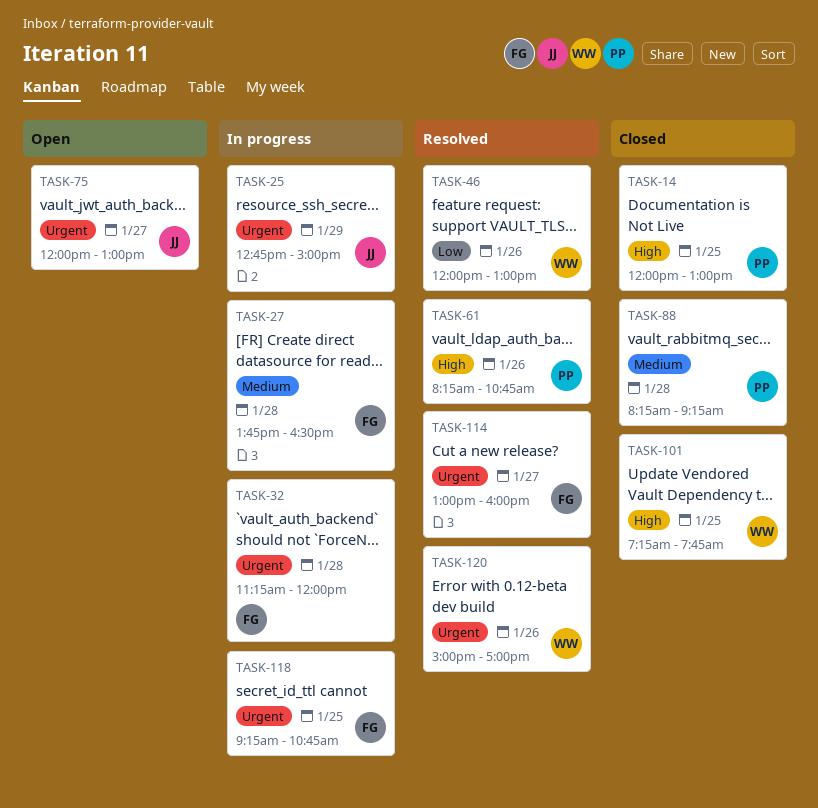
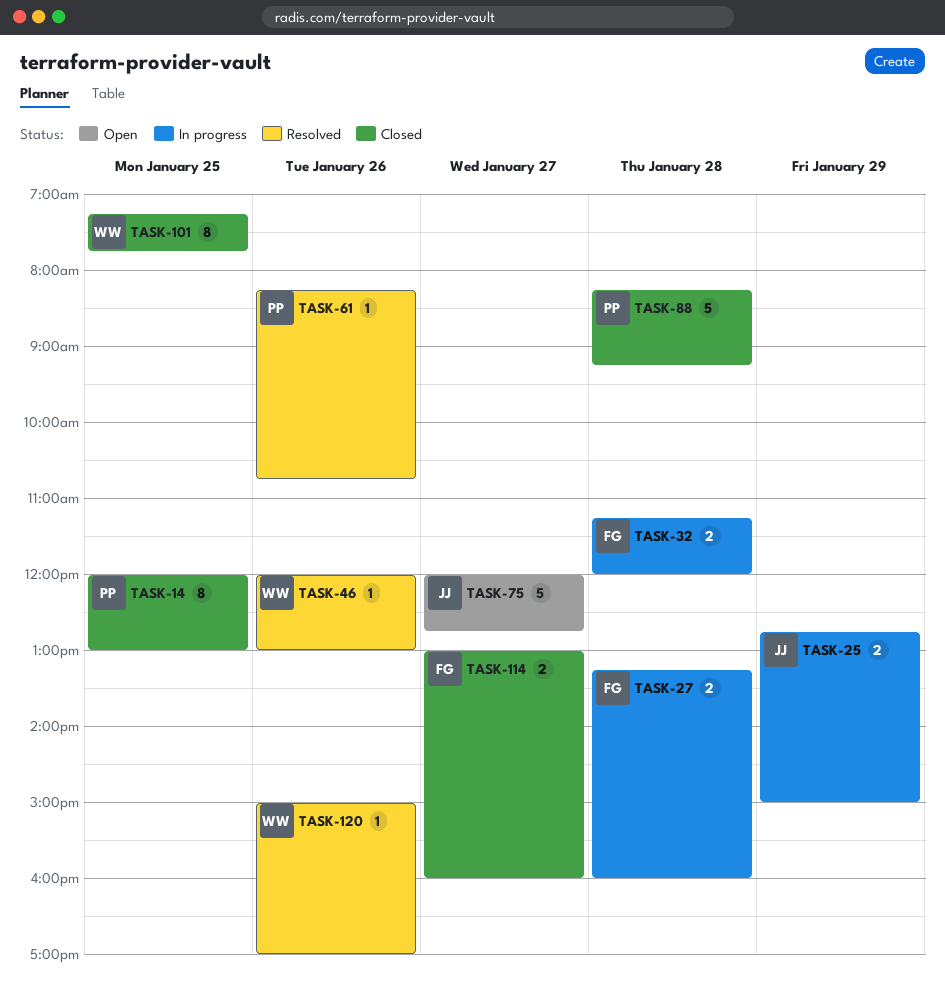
TASK-27, begins: 13:45 -> 13:15
TASK-27, ends: 16:30 -> 16:00
TASK-75, ends: 13:00 -> 12:45
TASK-114, status: Resolved -> Closed
TASK-118: present -> none

